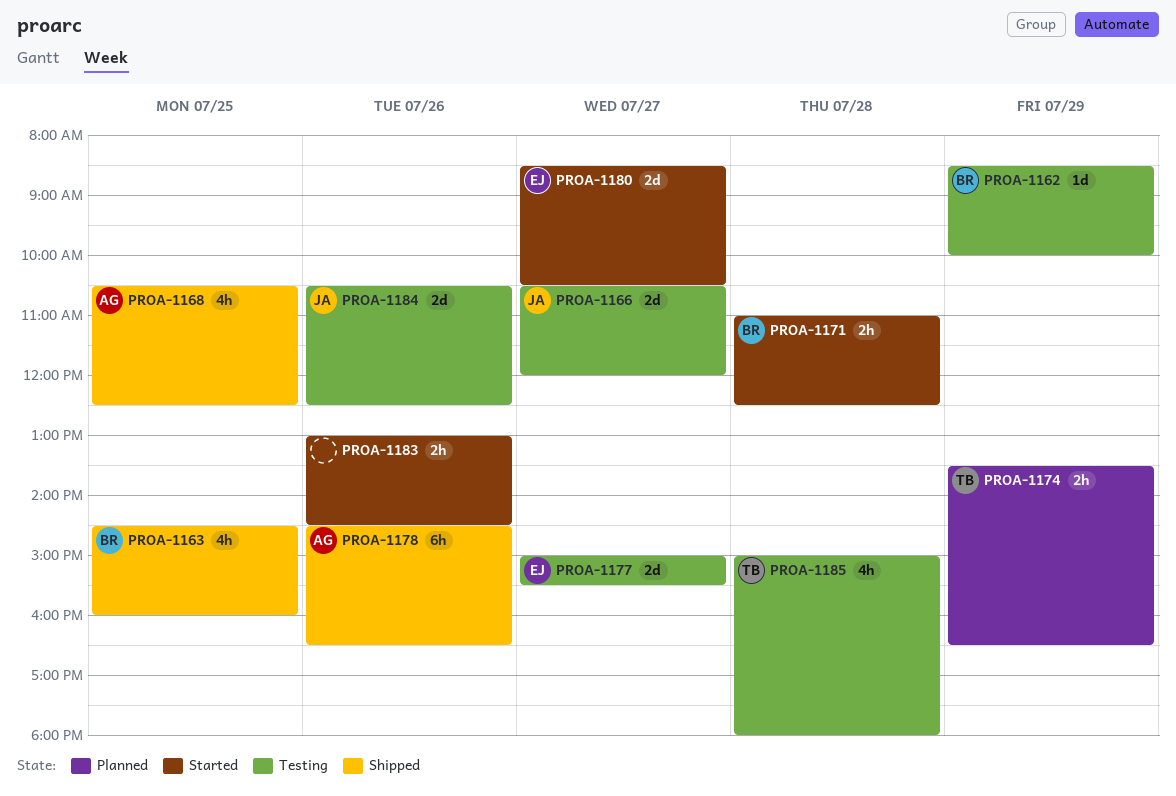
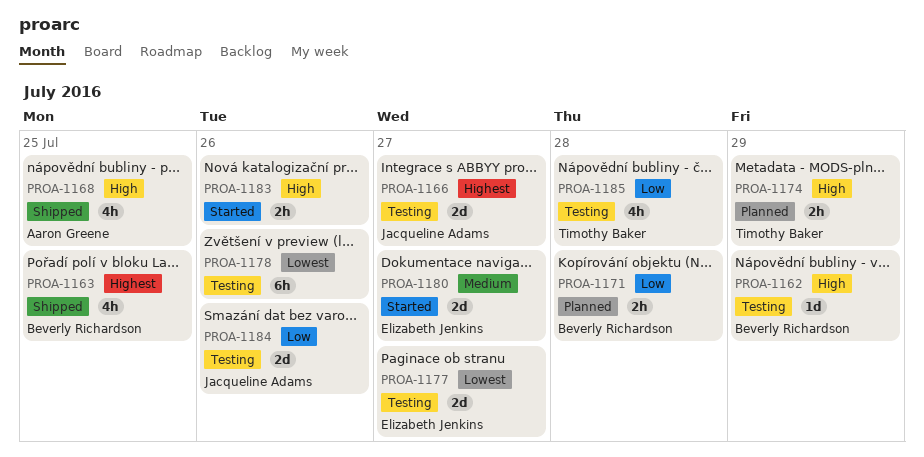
PROA-1171, status: Started -> Planned
PROA-1178, status: Shipped -> Testing
PROA-1178, owner: Aaron Greene -> none

